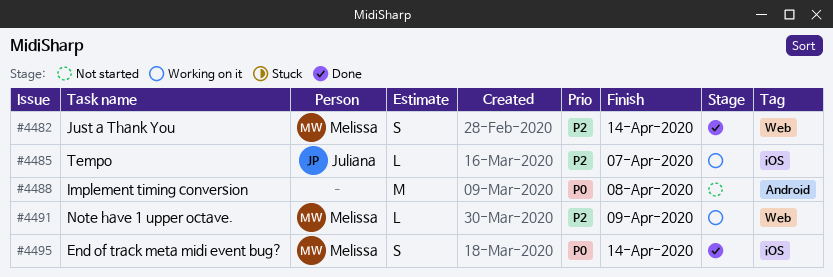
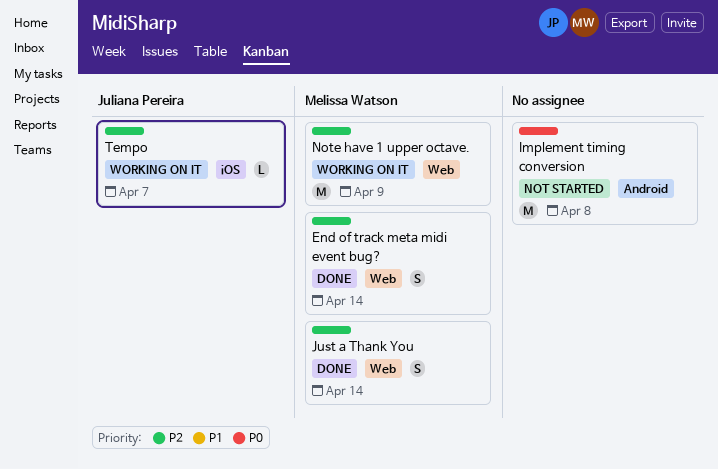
End of track meta midi event bug?, priority: P0 -> P2
End of track meta midi event bug?, label: iOS -> Web
Note have 1 upper octave., estimate: L -> M

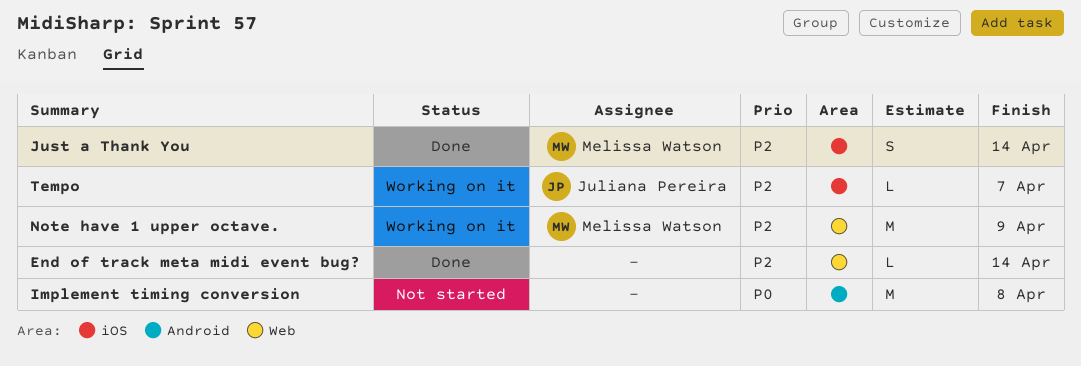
End of track meta midi event bug?, owner: Melissa Watson -> none
End of track meta midi event bug?, estimate: S -> L
Just a Thank You, label: Web -> iOS

